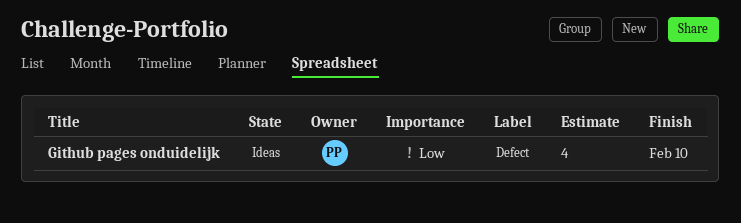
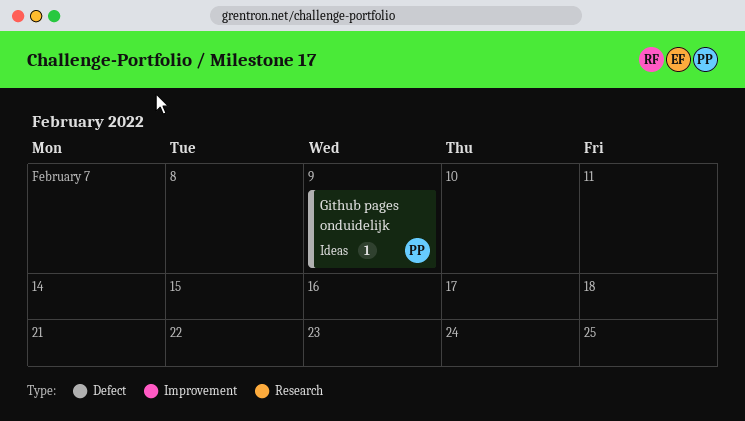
Github pages onduidelijk, estimate: 4 -> 1
Github pages onduidelijk, due: Feb 10 -> Feb 9

